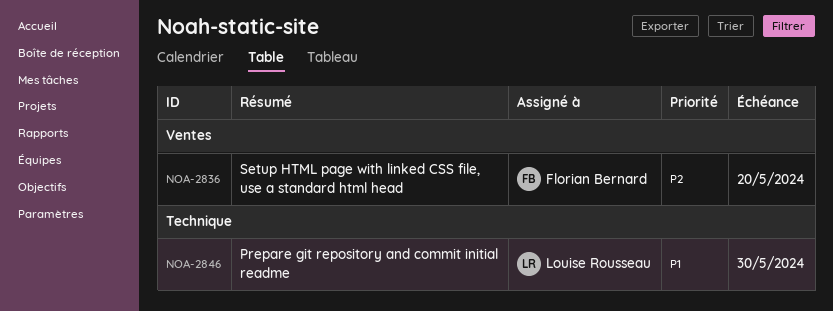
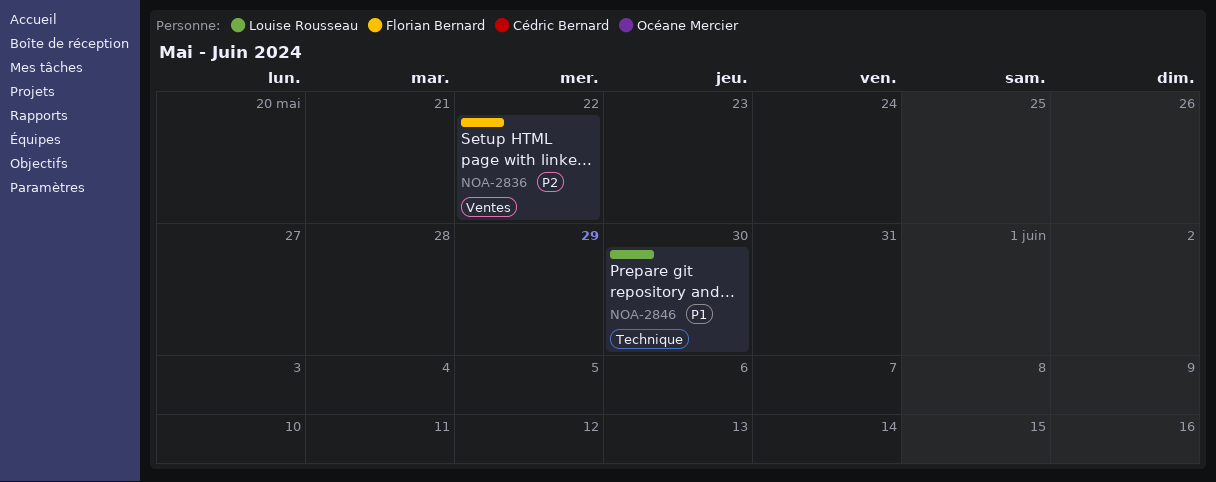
NOA-2836, due: May 20 -> May 22

